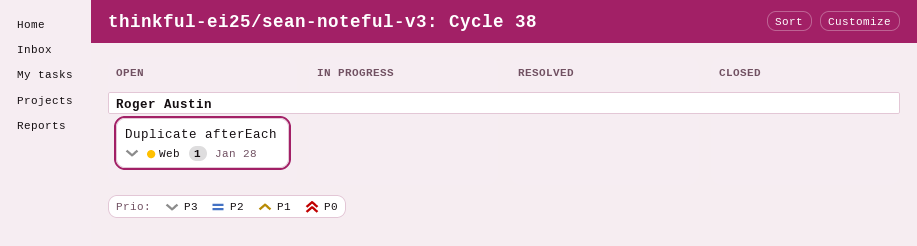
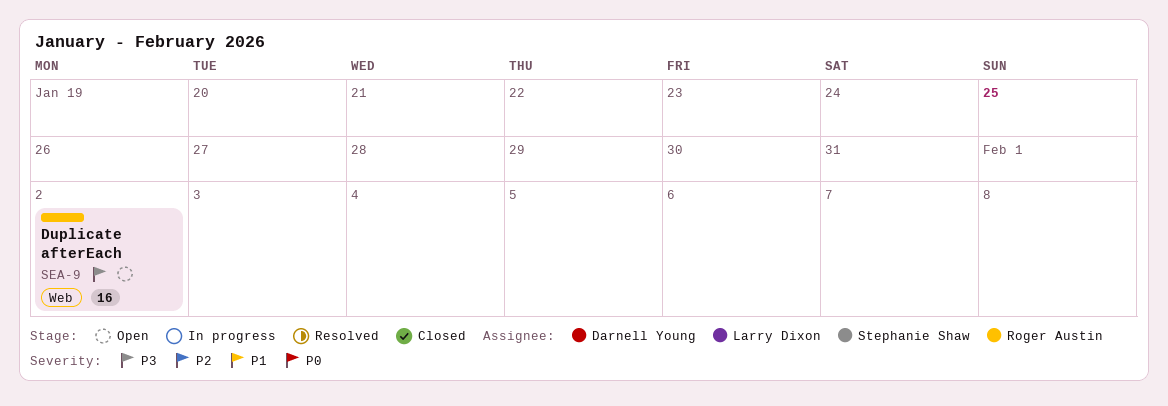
Duplicate afterEach, estimate: 1 -> 16
Duplicate afterEach, due: Jan 28 -> Feb 2

